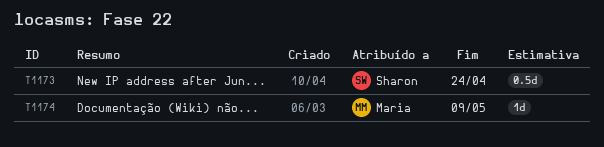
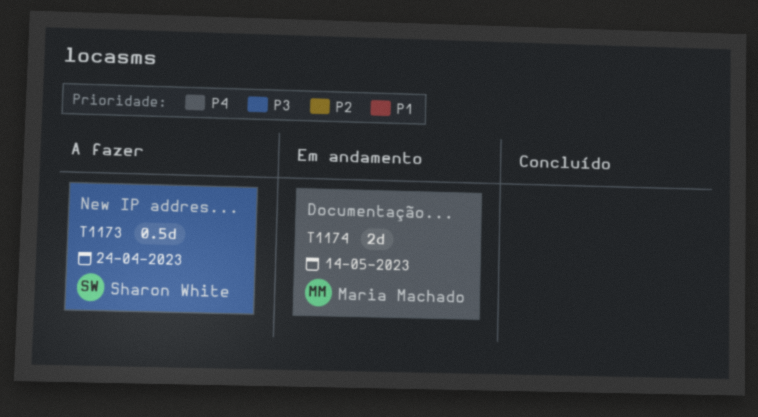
T1174, estimate: 1d -> 2d
T1174, due: May 9 -> May 14

